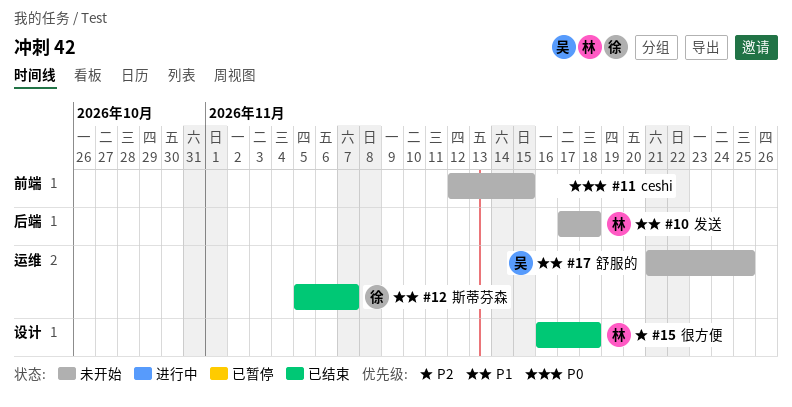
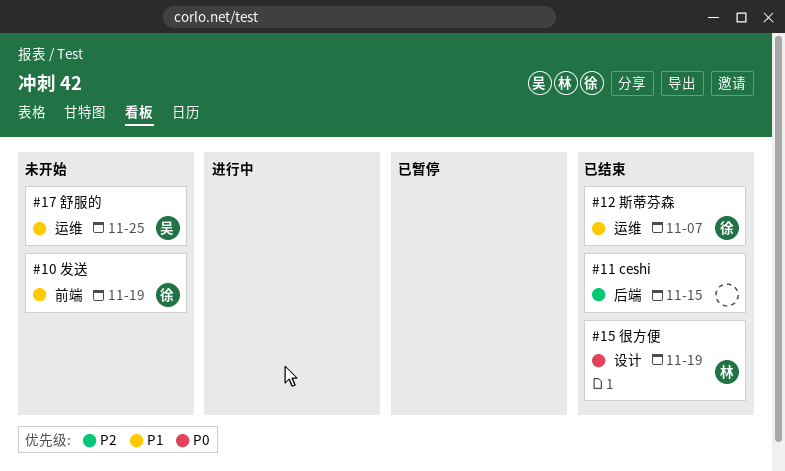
#10, owner: 林 -> 徐
#10, label: 后端 -> 前端
#10, due: Nov 18 -> Nov 19
#11, status: 未开始 -> 已结束
#11, priority: P0 -> P2
#11, label: 前端 -> 后端
#15, priority: P2 -> P0
#15, due: Nov 18 -> Nov 19

